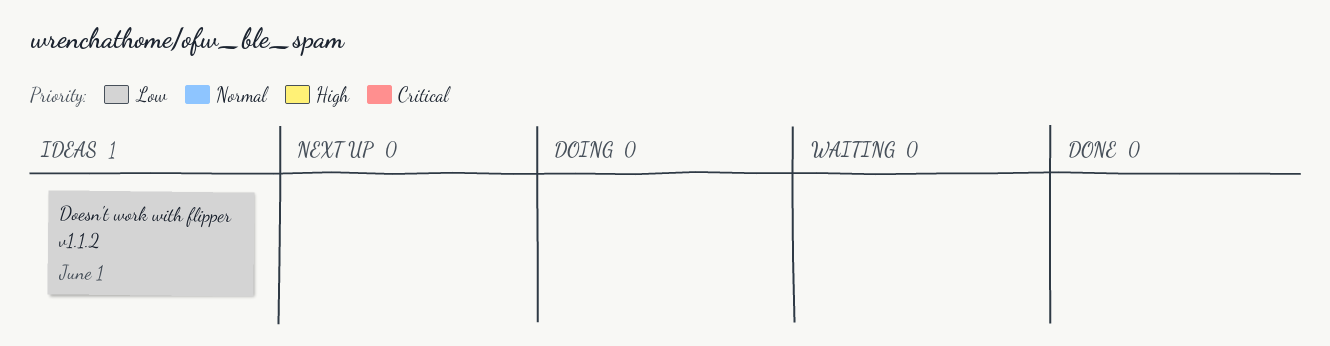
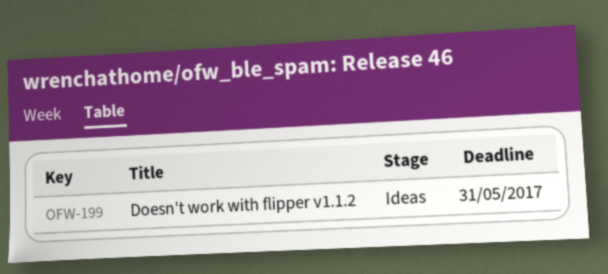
Doesn't work with flipper v1.1.2, due: Jun 1 -> May 31

